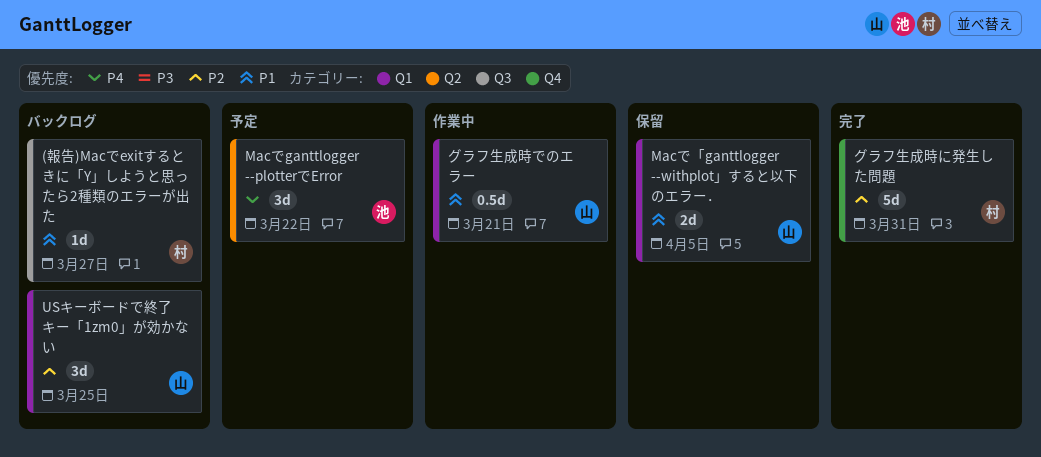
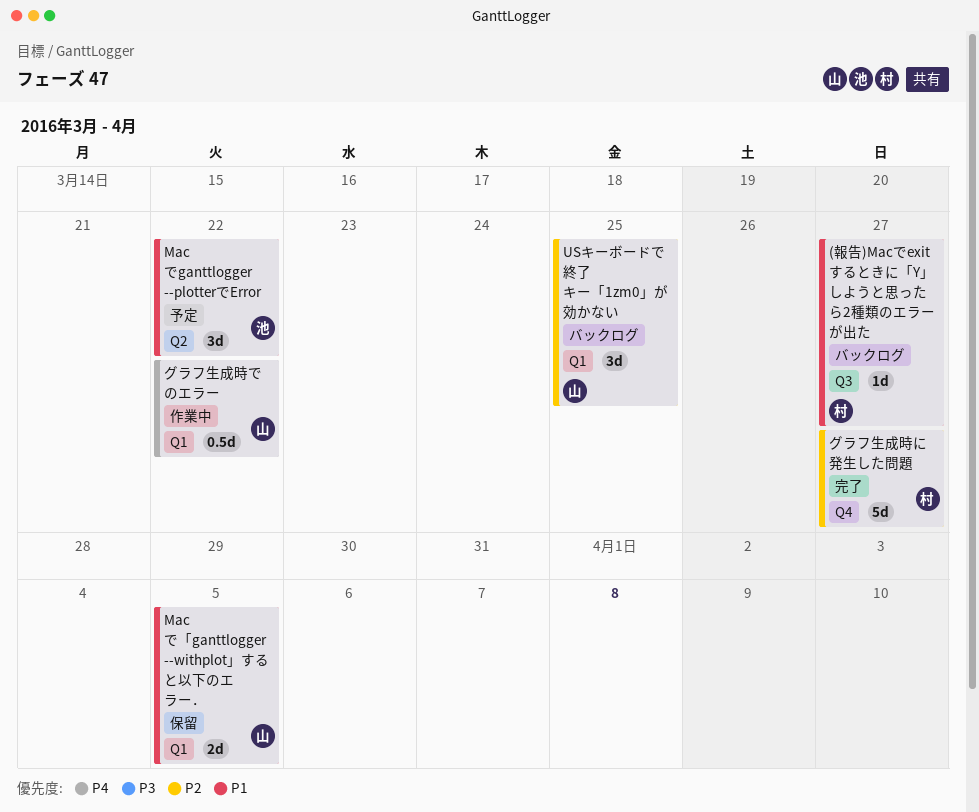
Macでganttlogger --plotterでError, priority: P4 -> P1
グラフ生成時でのエラー, priority: P1 -> P4
グラフ生成時でのエラー, due: Mar 21 -> Mar 22
グラフ生成時に発生した問題, due: Mar 31 -> Mar 27

